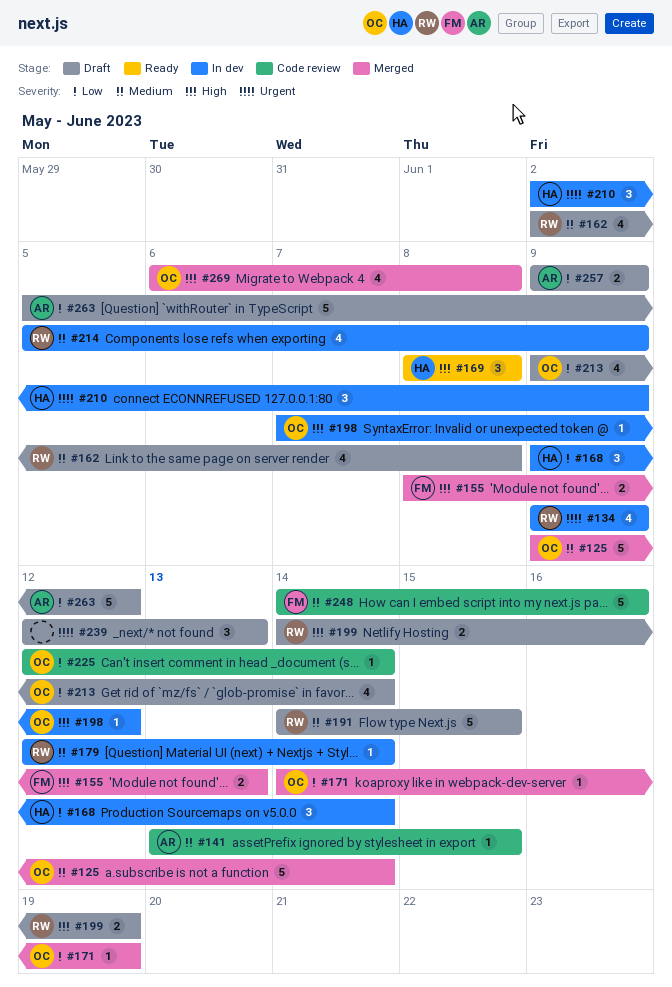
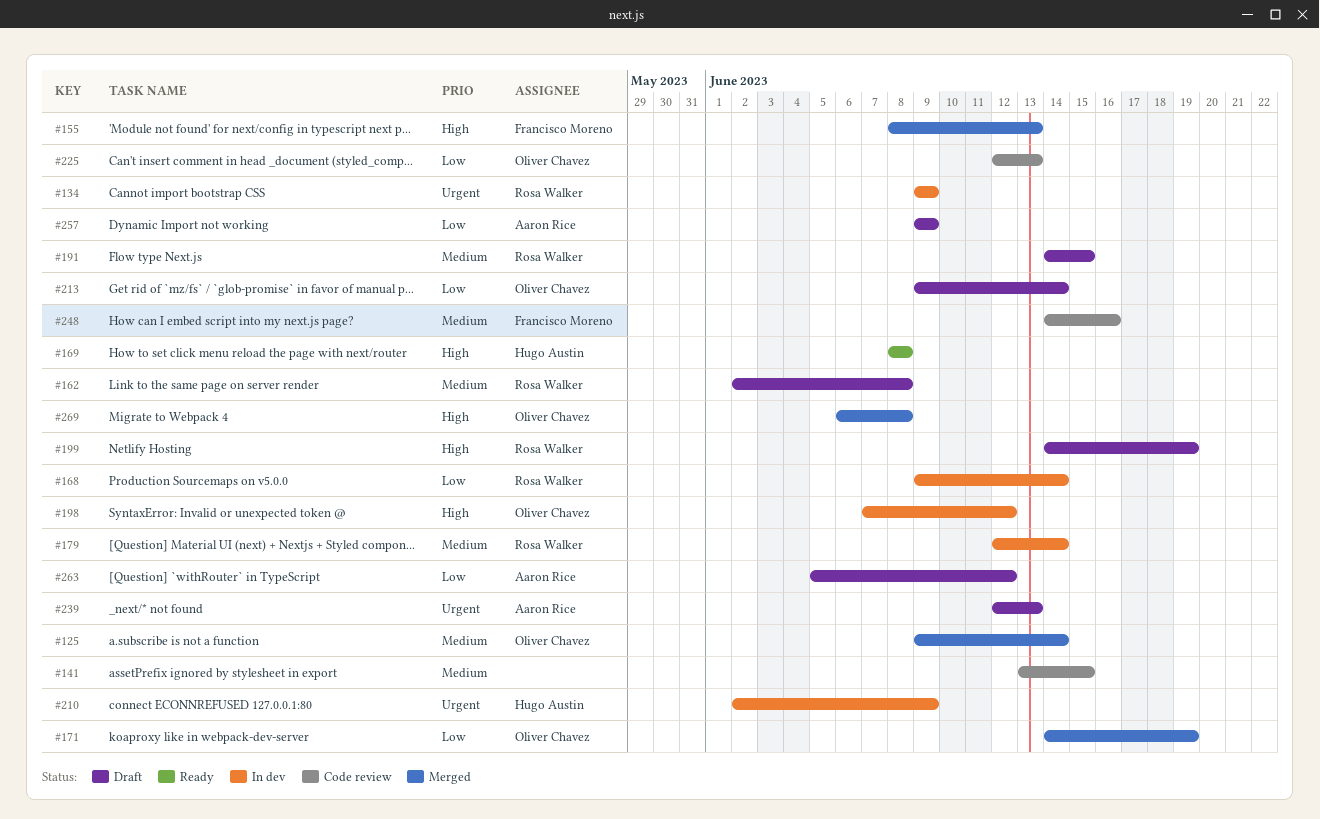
#141, owner: Aaron Rice -> none
#168, owner: Hugo Austin -> Rosa Walker
#214: present -> none
#225, due: Jun 14 -> Jun 13
#239, owner: none -> Aaron Rice

